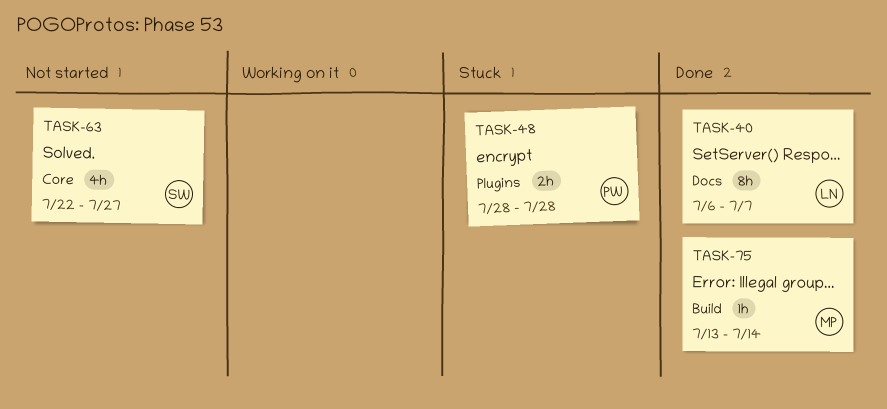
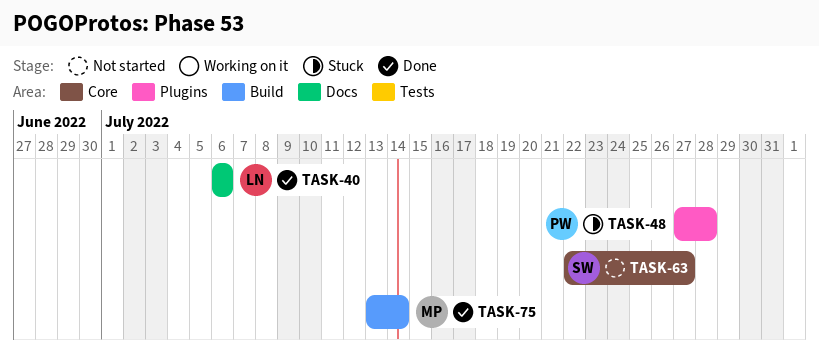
TASK-40, due: Jul 7 -> Jul 6
TASK-48, start: Jul 28 -> Jul 27

